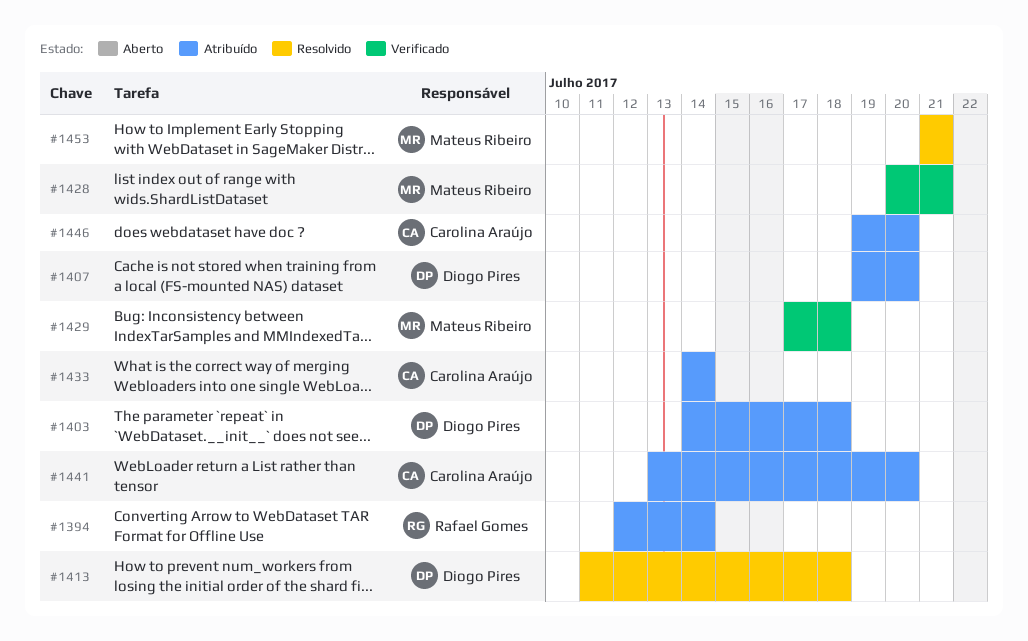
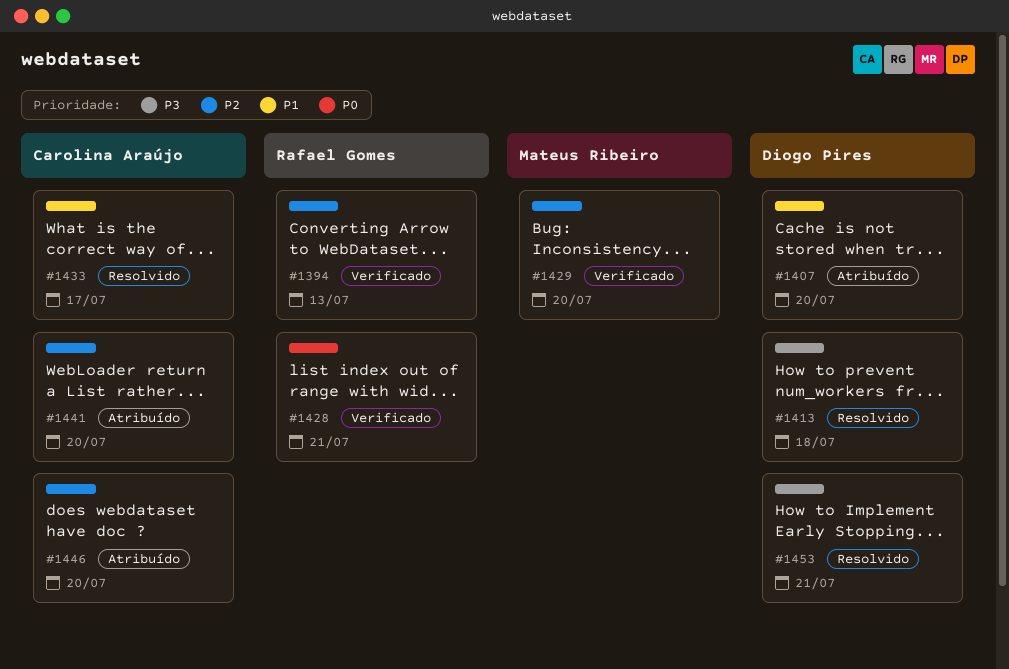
#1394, status: Atribuído -> Verificado
#1394, due: Jul 14 -> Jul 13
#1403: present -> none
#1428, owner: Mateus Ribeiro -> Rafael Gomes
#1429, due: Jul 18 -> Jul 20
#1433, status: Atribuído -> Resolvido
#1433, due: Jul 14 -> Jul 17
#1453, owner: Mateus Ribeiro -> Diogo Pires

